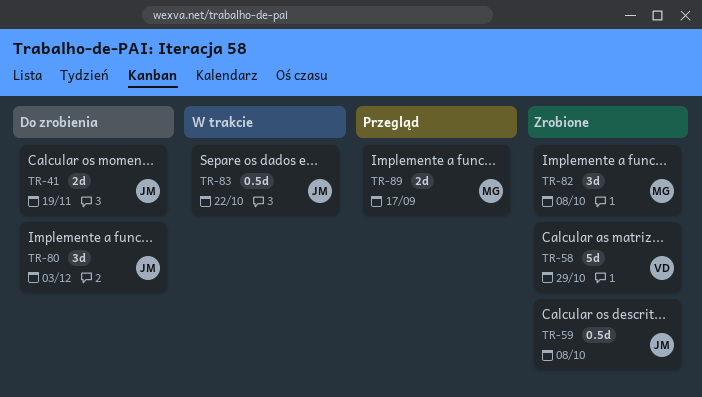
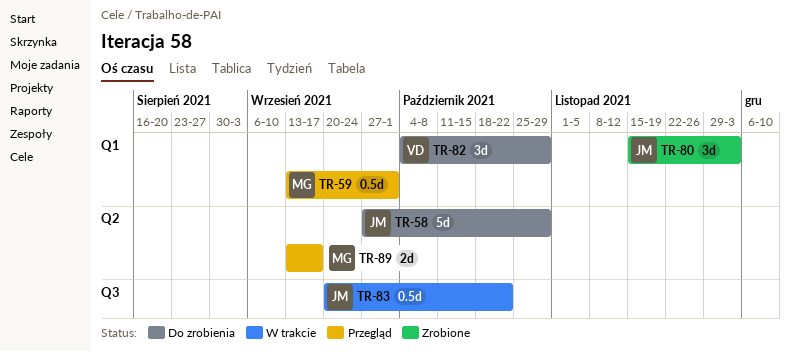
TR-41: present -> none
TR-58, status: Zrobione -> Do zrobienia
TR-58, owner: VD -> JM
TR-59, status: Zrobione -> Przegląd
TR-59, owner: JM -> MG
TR-59, due: Oct 8 -> Oct 1
TR-80, status: Do zrobienia -> Zrobione
TR-82, status: Zrobione -> Do zrobienia
TR-82, owner: MG -> VD
TR-82, due: Oct 8 -> Oct 29

